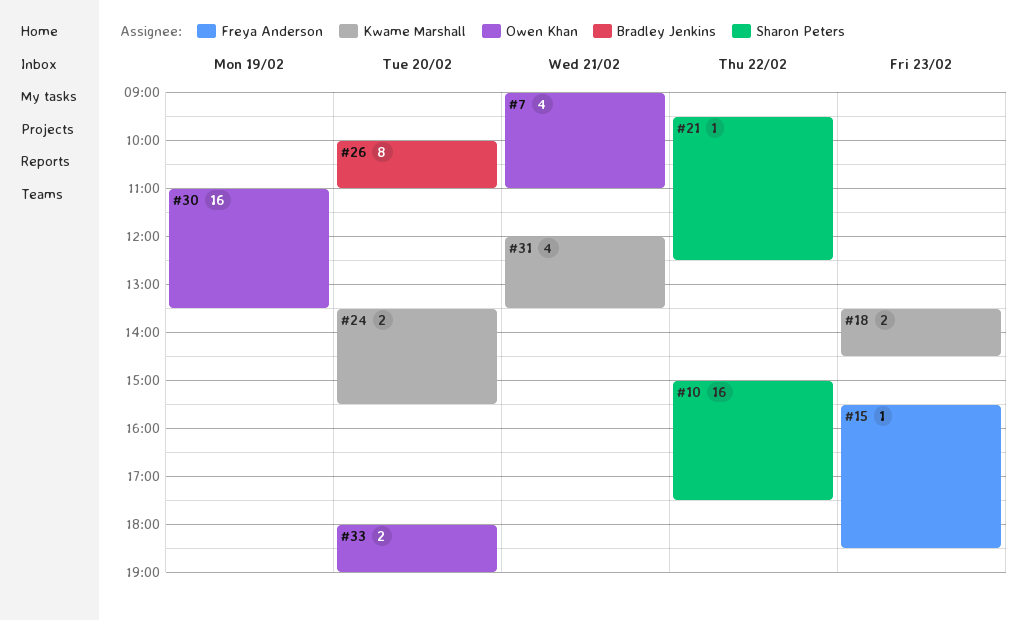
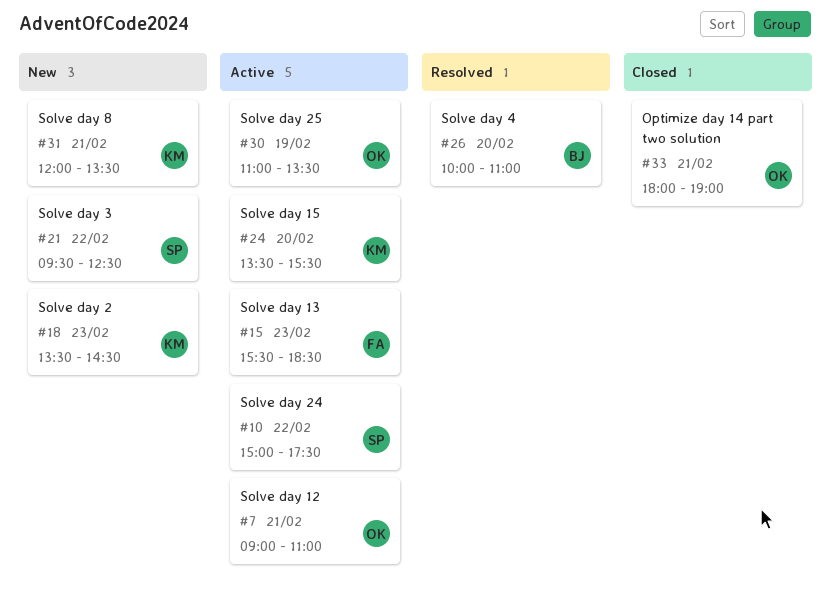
#33, day: Feb 20 -> Feb 21

